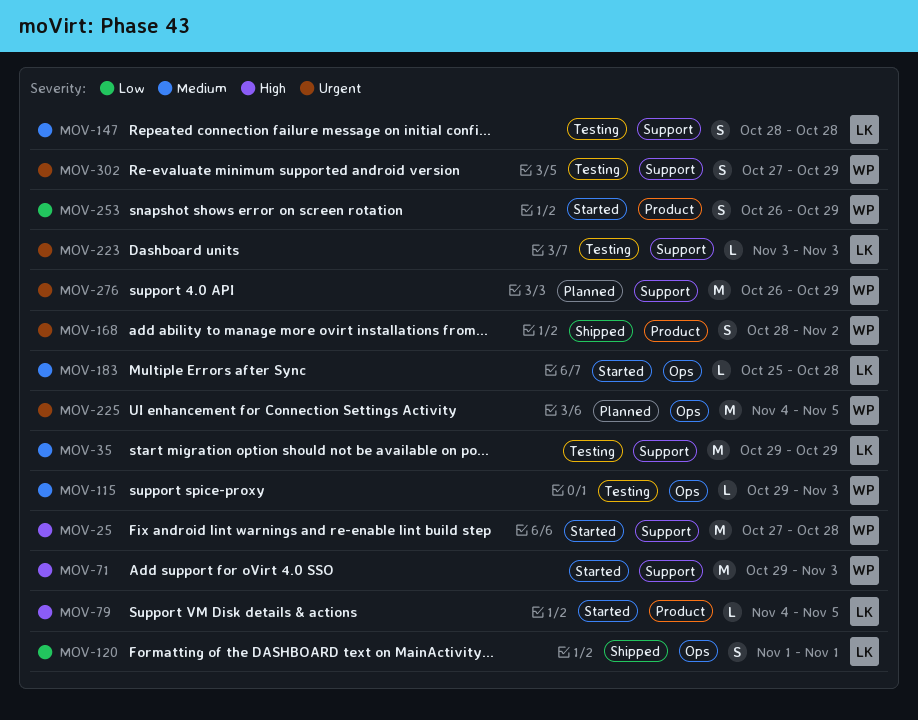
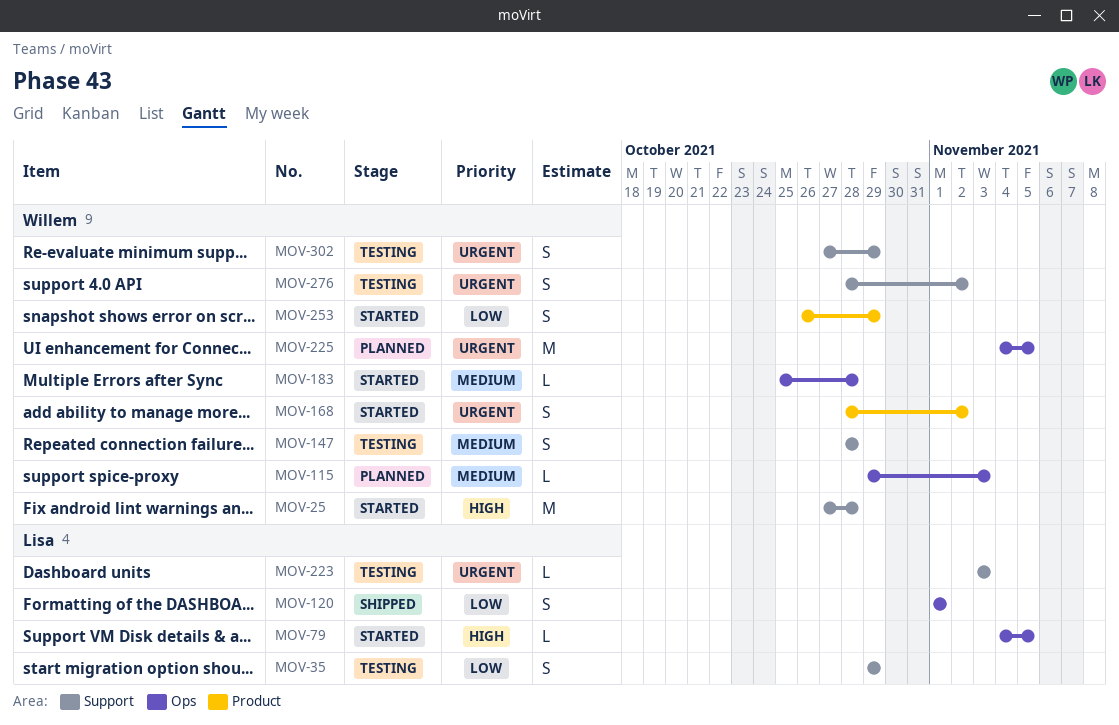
MOV-35, priority: Medium -> Low
MOV-35, estimate: M -> S
MOV-71: present -> none
MOV-79, label: Product -> Ops
MOV-115, status: Testing -> Planned
MOV-147, owner: Lisa -> Willem
MOV-168, status: Shipped -> Started
MOV-183, owner: Lisa -> Willem
MOV-276, status: Planned -> Testing
MOV-276, estimate: M -> S
MOV-276, start: Oct 26 -> Oct 28
MOV-276, due: Oct 29 -> Nov 2

